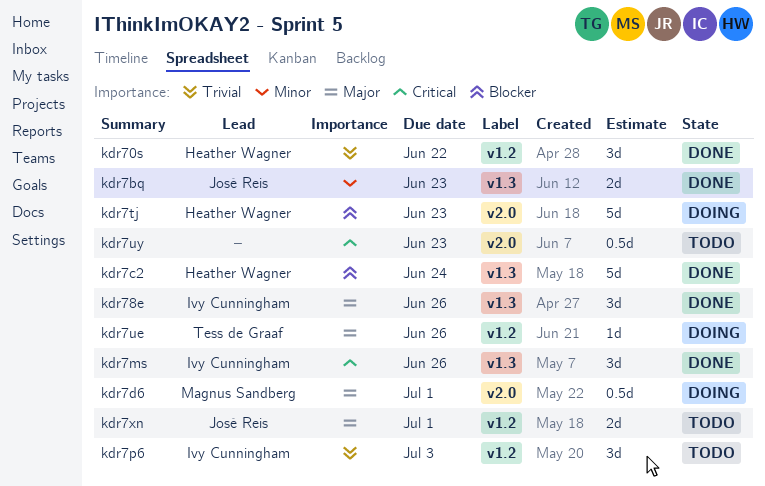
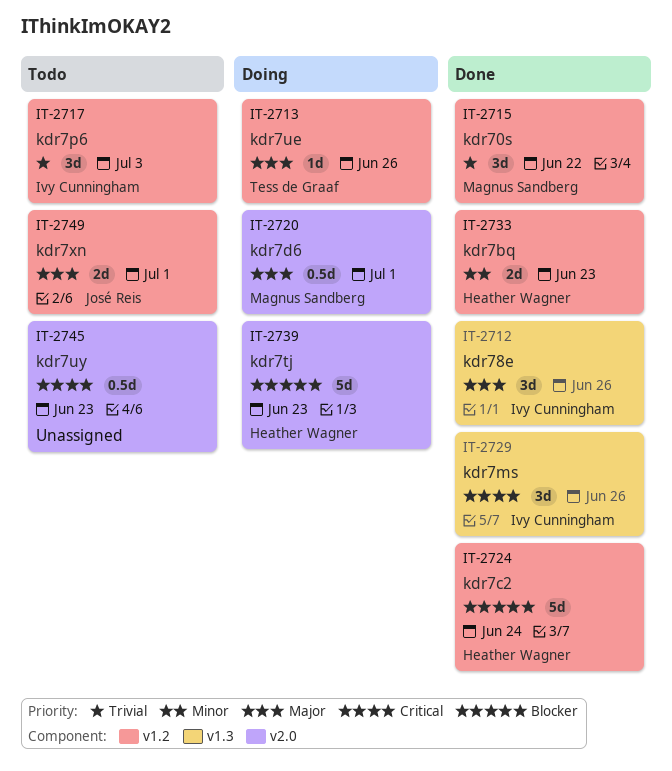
kdr70s, owner: Heather Wagner -> Magnus Sandberg
kdr7bq, owner: José Reis -> Heather Wagner
kdr7bq, label: v1.3 -> v1.2
kdr7c2, label: v1.3 -> v1.2

